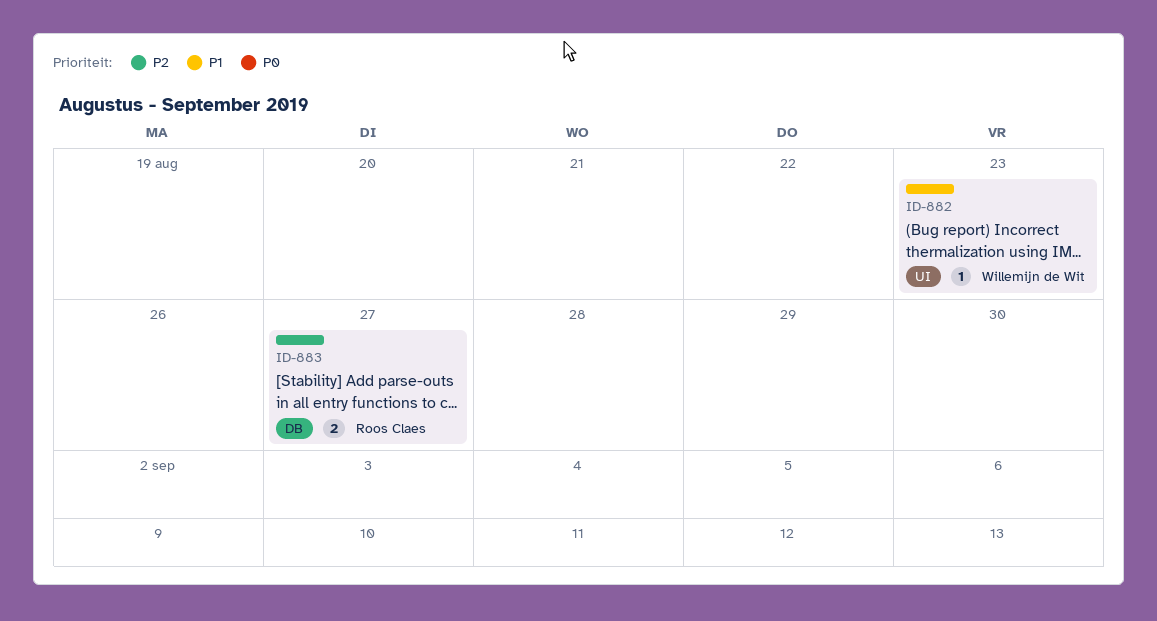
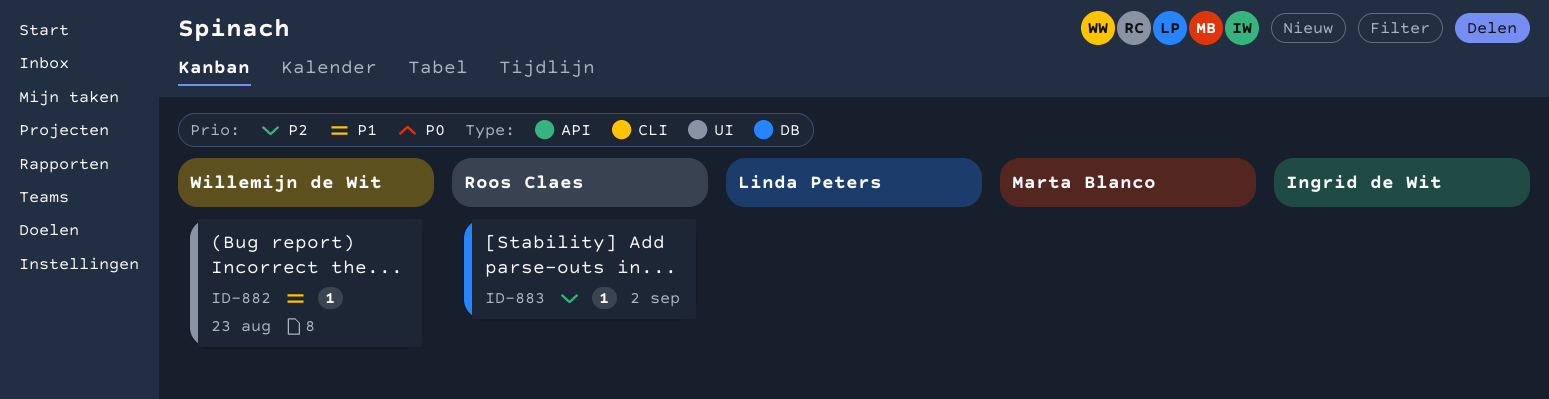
ID-883, estimate: 2 -> 1
ID-883, due: Aug 27 -> Sep 2

